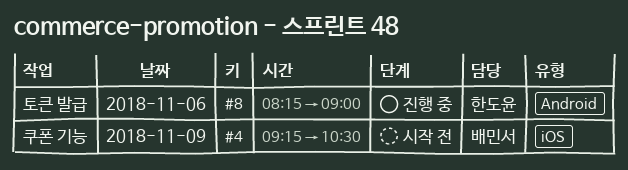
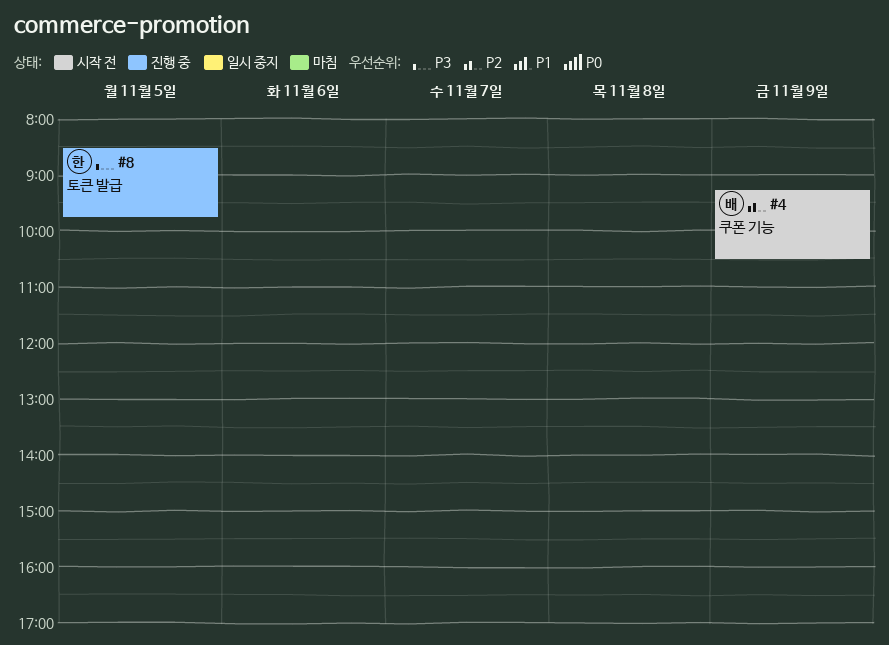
#8, day: Nov 6 -> Nov 5
#8, begins: 08:15 -> 08:30
#8, ends: 09:00 -> 09:45

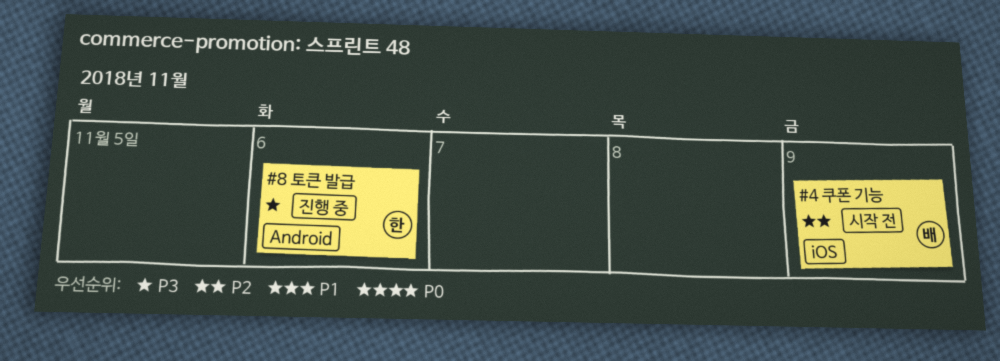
#8, day: Nov 5 -> Nov 6

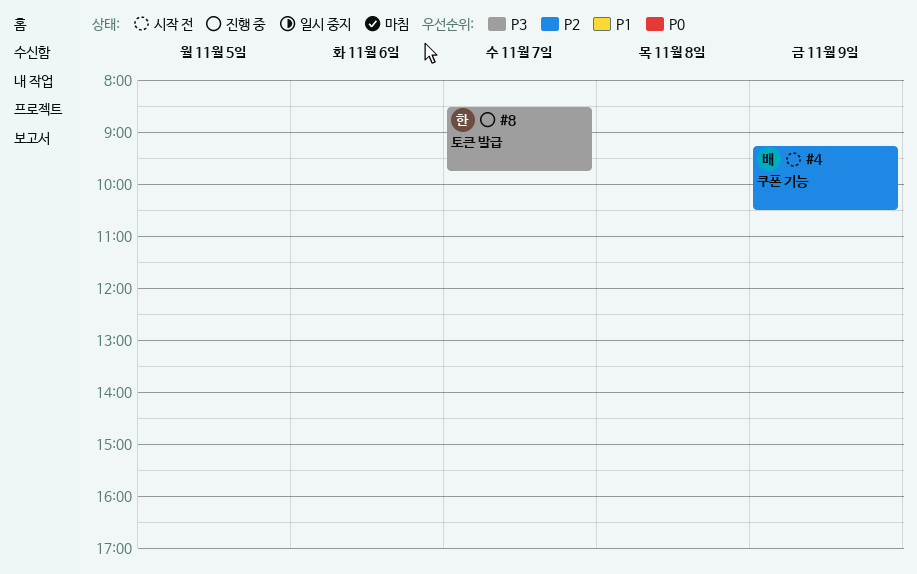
#8, day: Nov 6 -> Nov 7

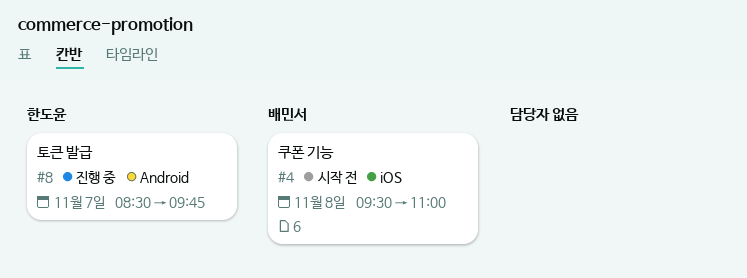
#4, day: Nov 9 -> Nov 8
#4, begins: 09:15 -> 09:30
#4, ends: 10:30 -> 11:00

